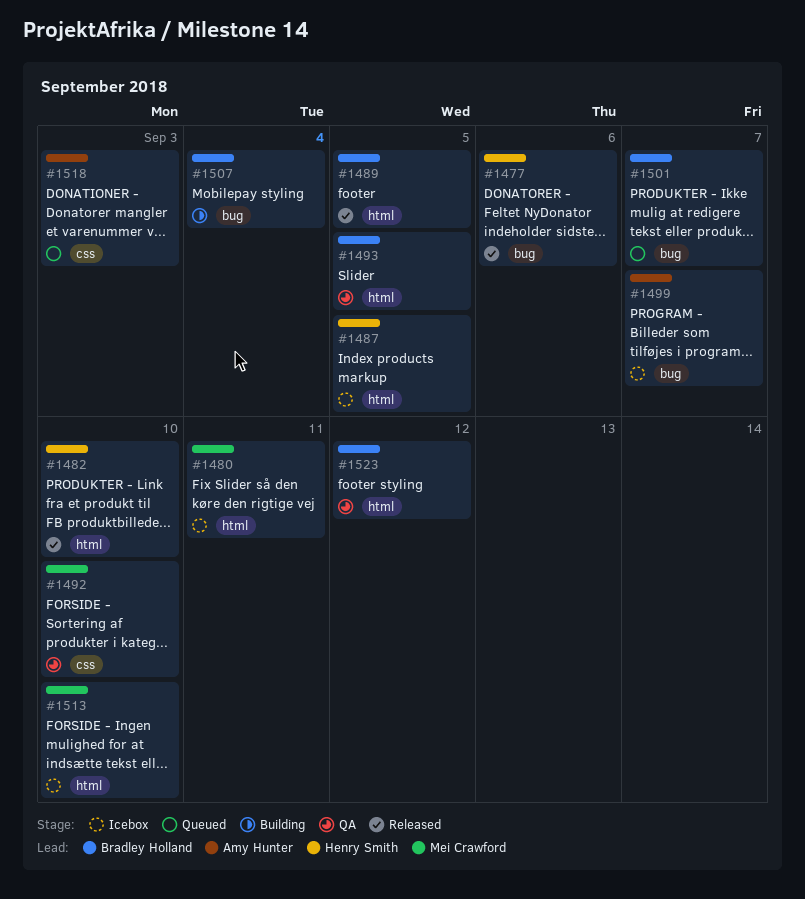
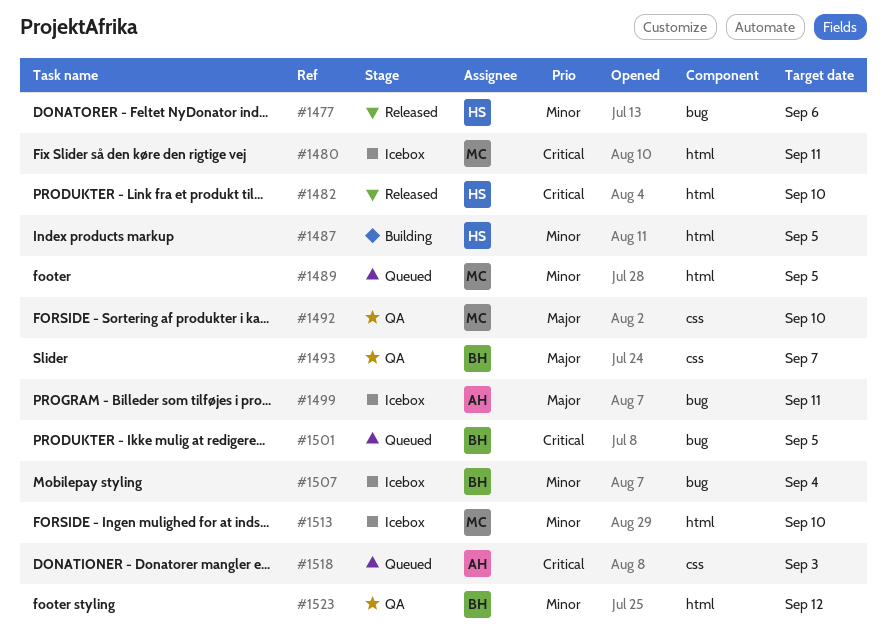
#1487, status: Icebox -> Building
#1489, status: Released -> Queued
#1489, owner: Bradley Holland -> Mei Crawford
#1493, label: html -> css
#1493, due: Sep 5 -> Sep 7
#1499, due: Sep 7 -> Sep 11
#1501, due: Sep 7 -> Sep 5
#1507, status: Building -> Icebox

